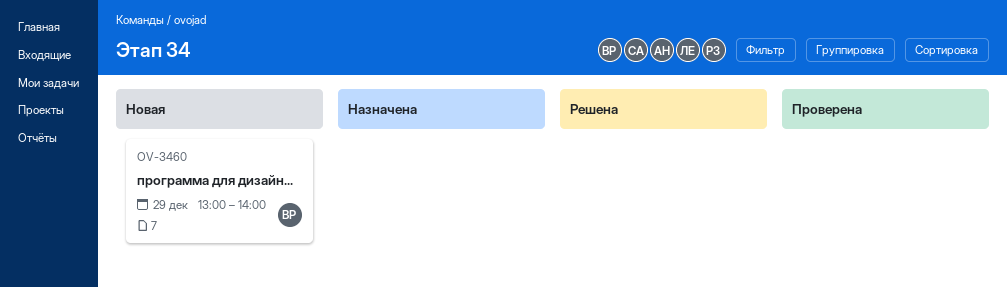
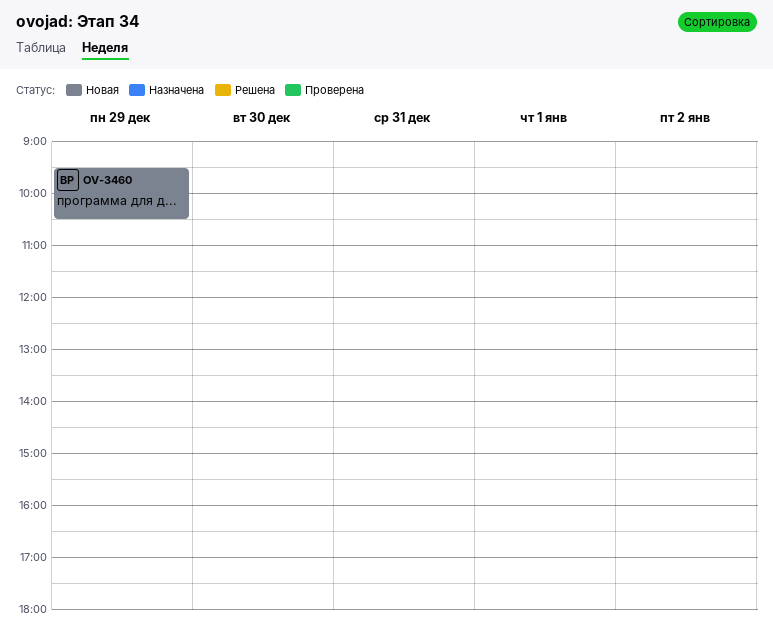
OV-3460, begins: 13:00 -> 09:30
OV-3460, ends: 14:00 -> 10:30

